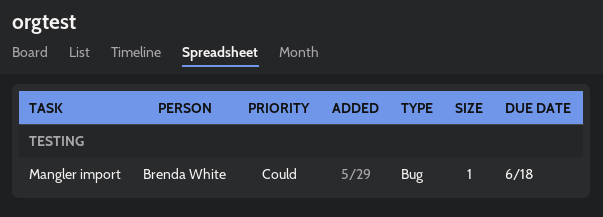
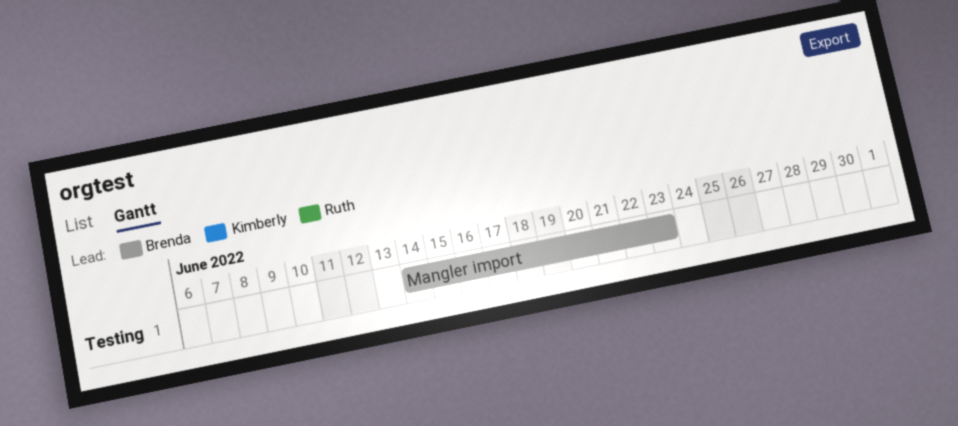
Mangler import, due: Jun 18 -> Jun 23

